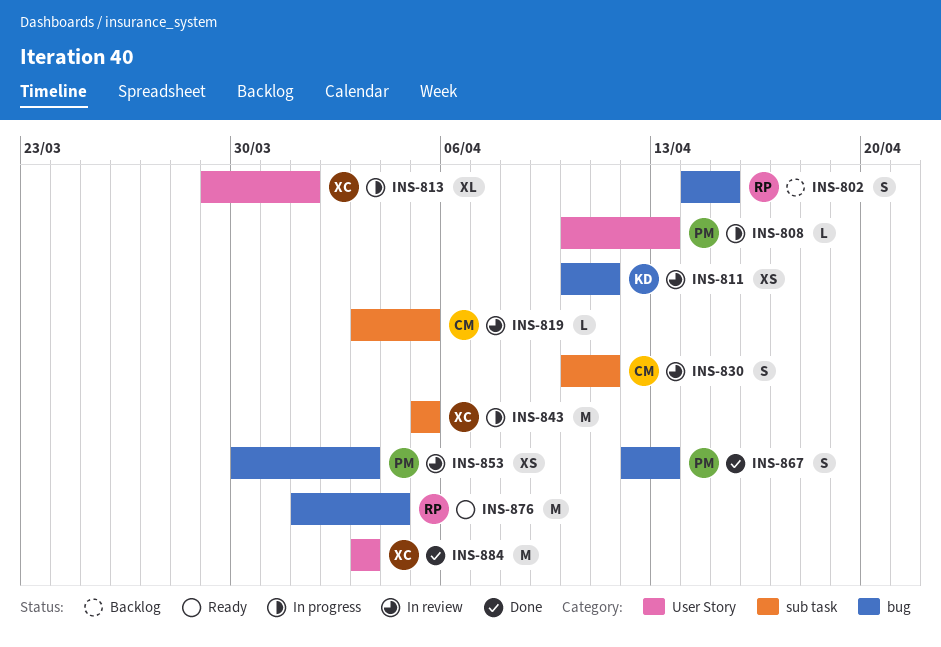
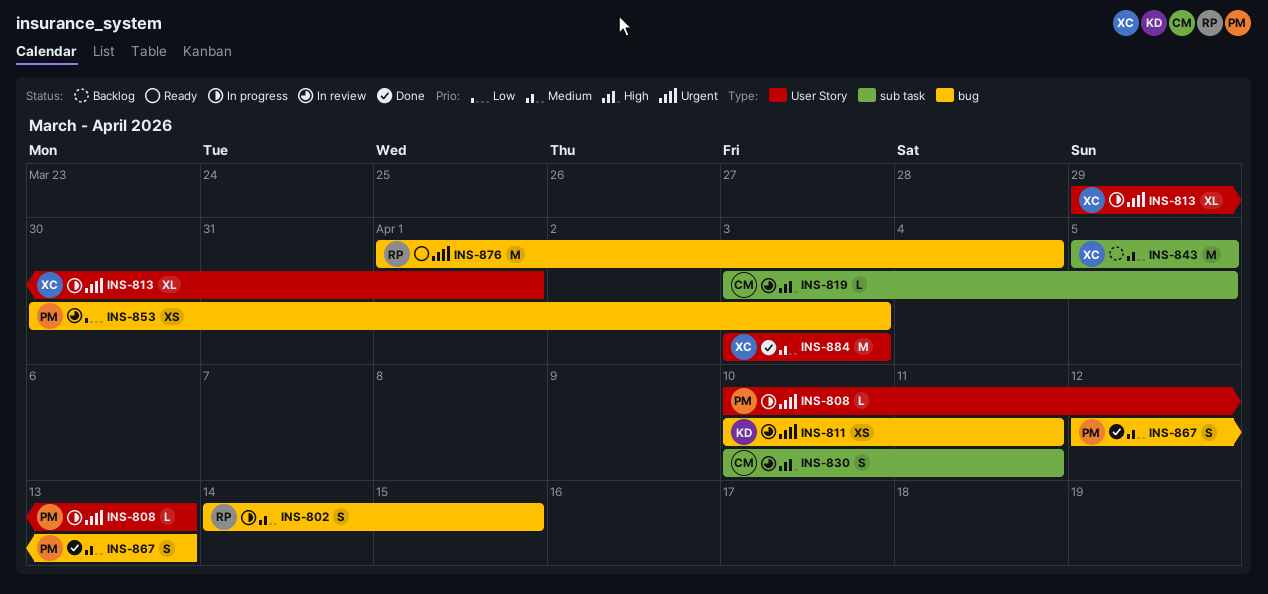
INS-802, status: Backlog -> In progress
INS-843, status: In progress -> Backlog

